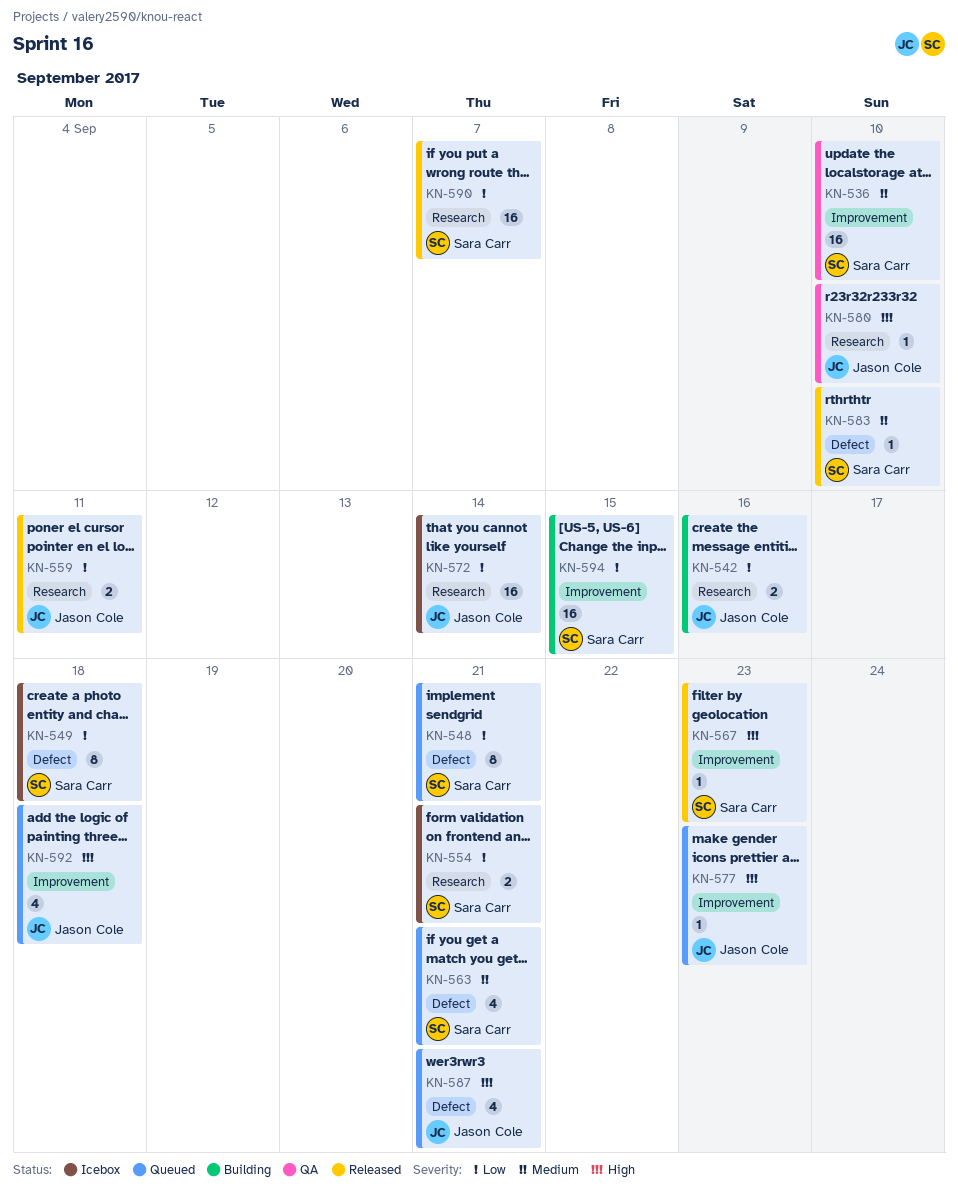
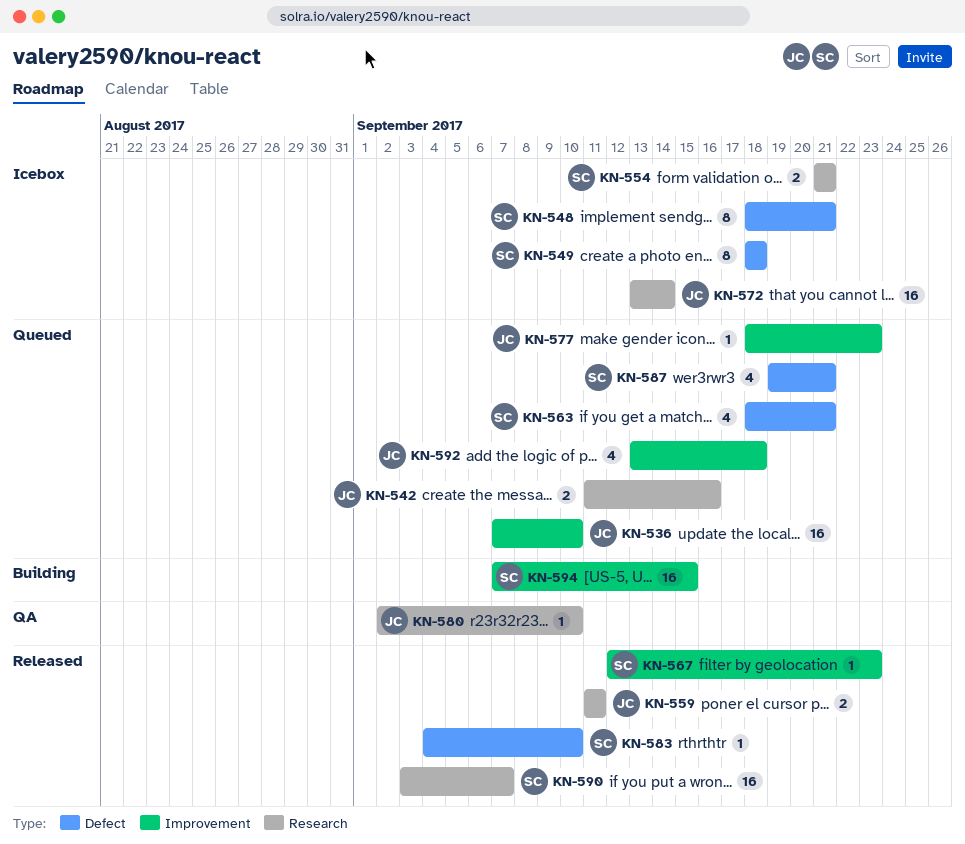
KN-536, status: QA -> Queued
KN-536, owner: Sara Carr -> Jason Cole
KN-542, status: Building -> Queued
KN-548, status: Queued -> Icebox
KN-587, owner: Jason Cole -> Sara Carr

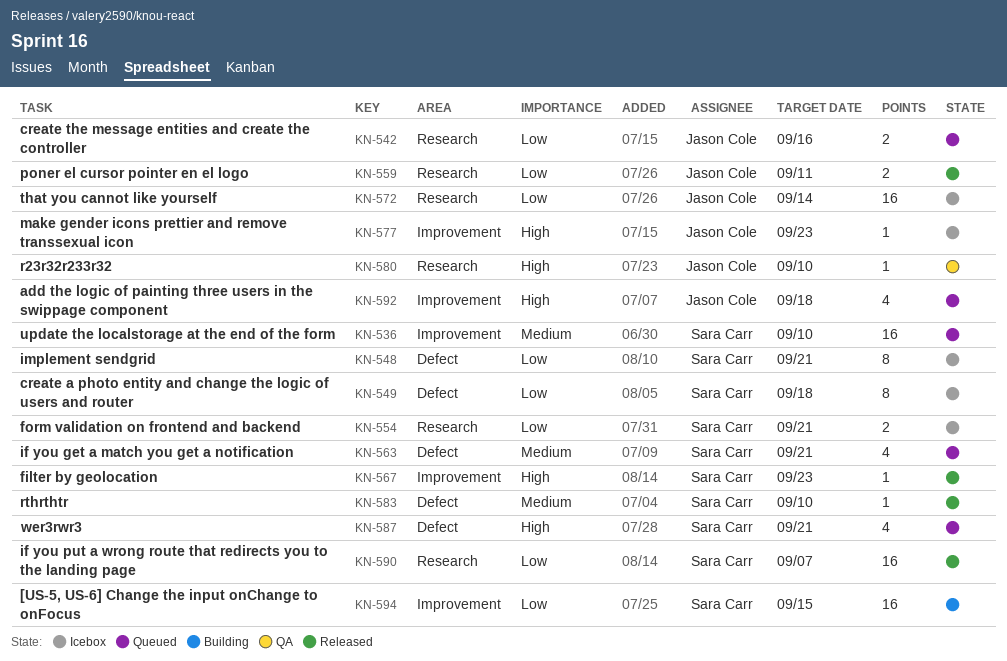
KN-536, owner: Jason Cole -> Sara Carr
KN-577, status: Queued -> Icebox

